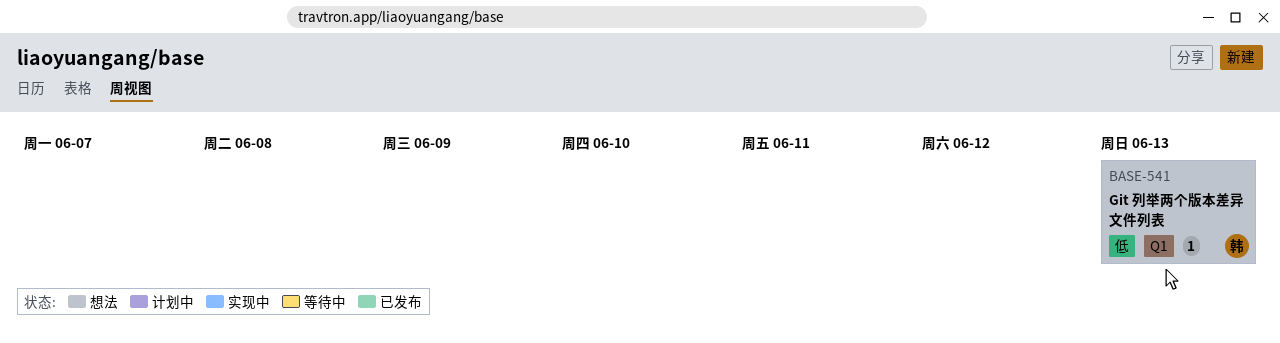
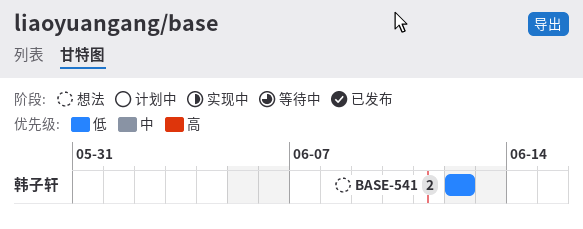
BASE-541, estimate: 1 -> 2
BASE-541, due: Jun 13 -> Jun 12

